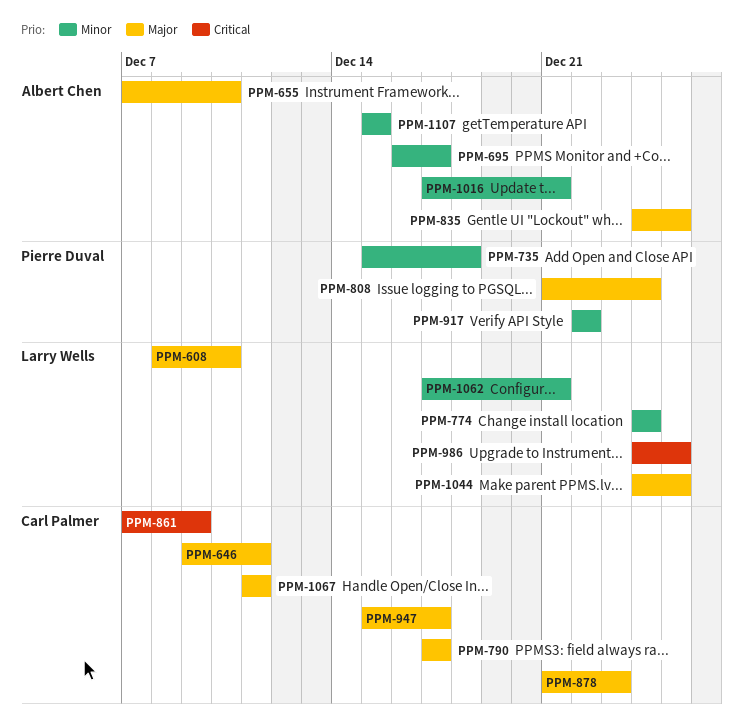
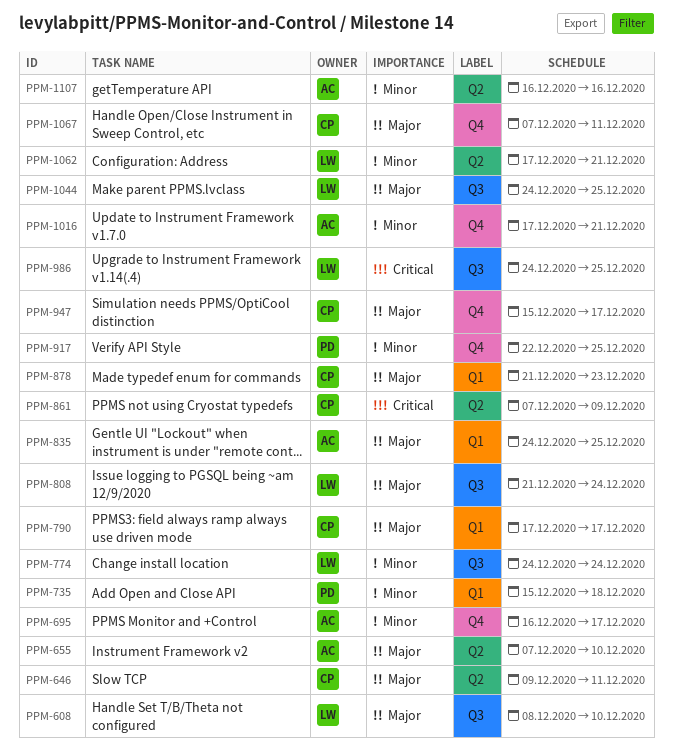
PPM-808, owner: Pierre Duval -> Larry Wells
PPM-917, due: Dec 22 -> Dec 25
PPM-1067, start: Dec 11 -> Dec 7
PPM-1107, start: Dec 15 -> Dec 16
PPM-1107, due: Dec 15 -> Dec 16

